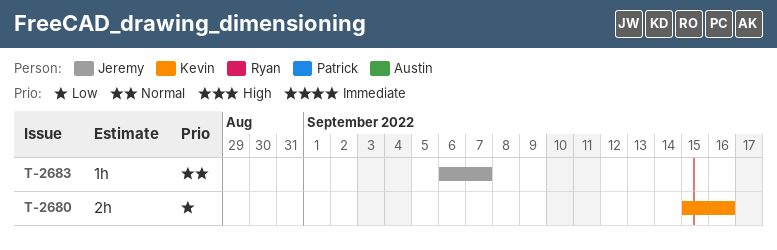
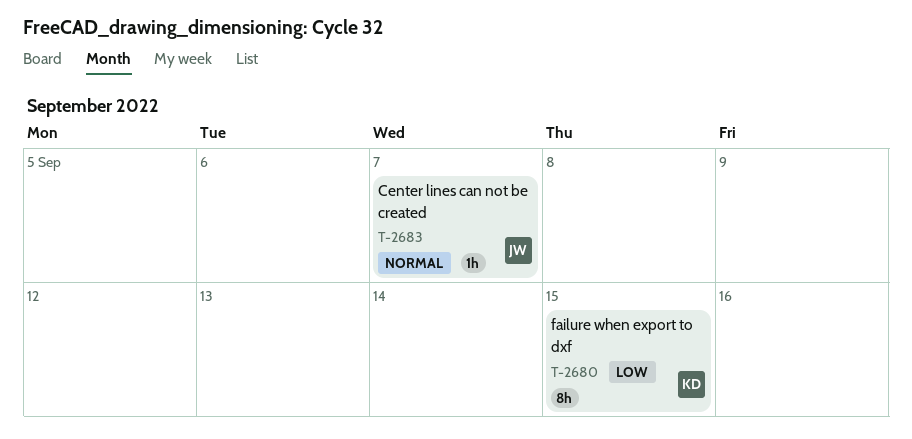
T-2680, estimate: 2h -> 8h
T-2680, due: Sep 16 -> Sep 15

